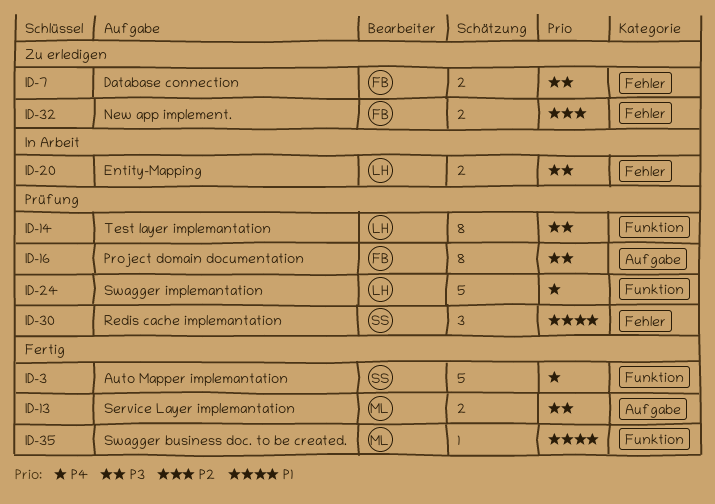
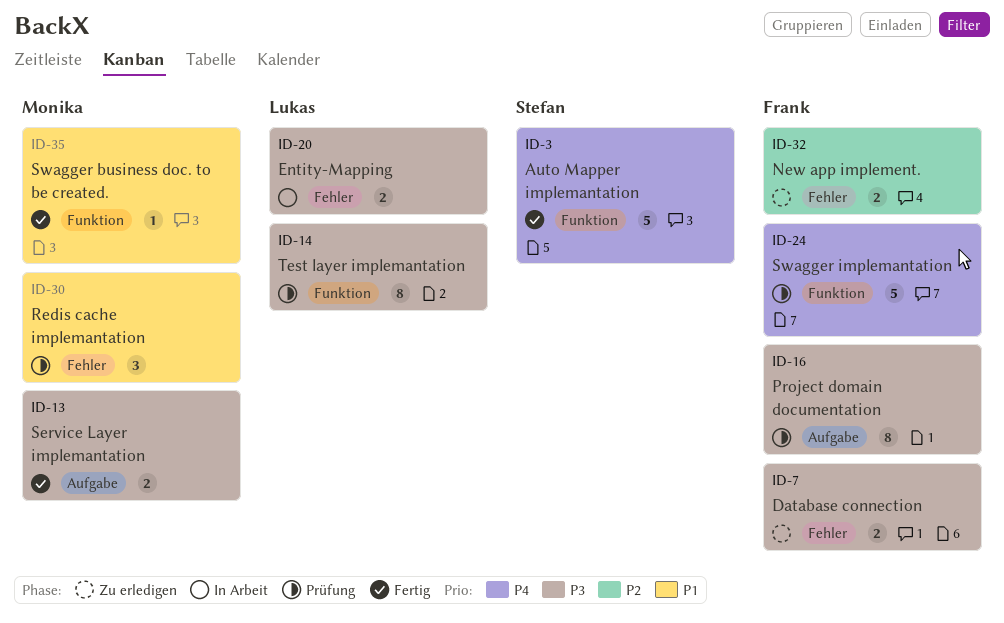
ID-24, owner: Lukas -> Frank
ID-30, owner: Stefan -> Monika

